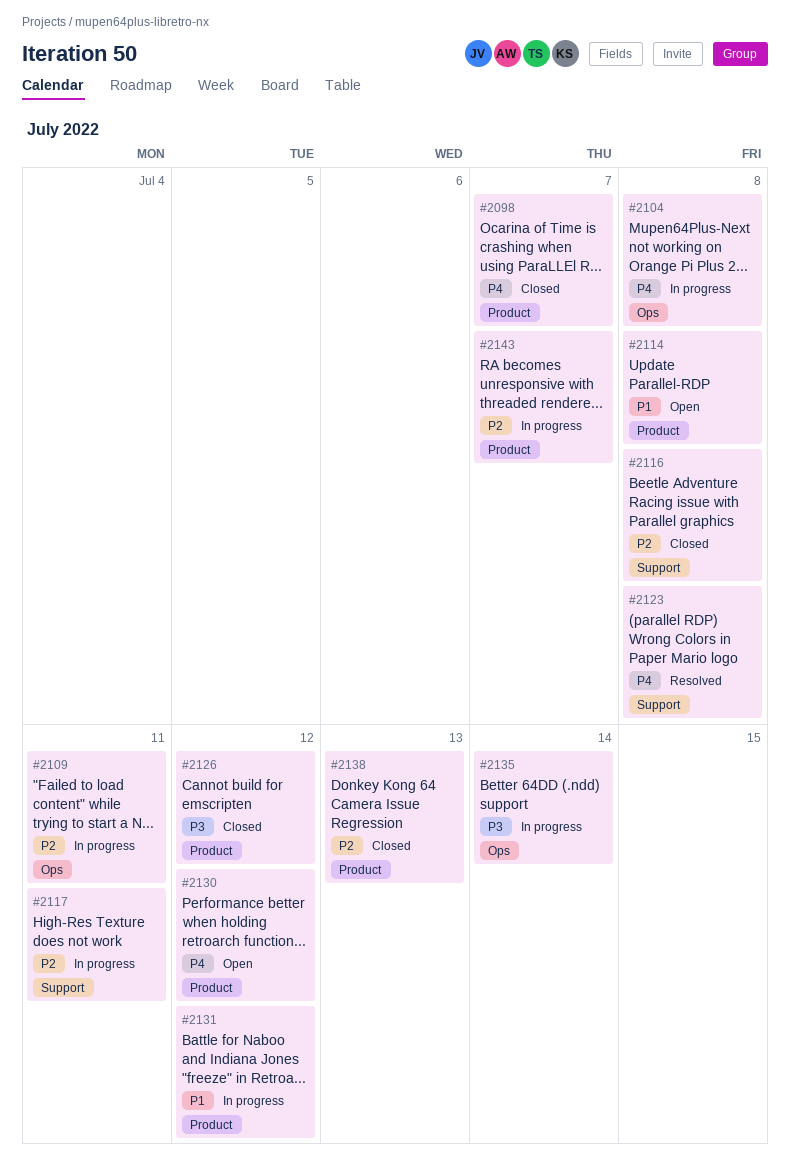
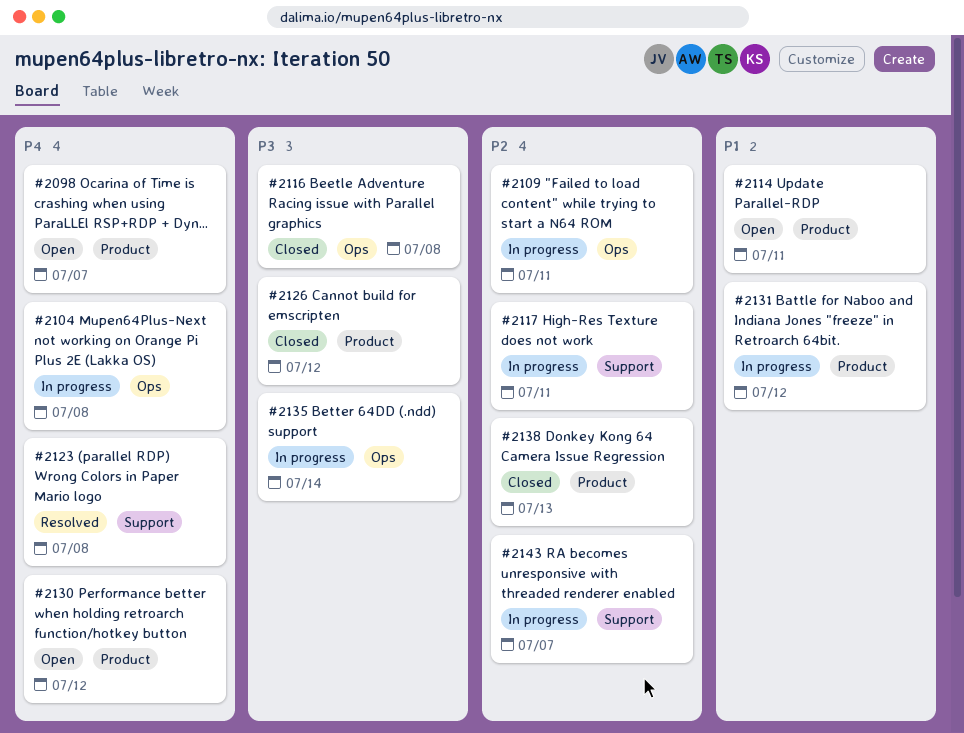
#2098, status: Closed -> Open
#2114, due: Jul 8 -> Jul 11
#2116, priority: P2 -> P3
#2116, label: Support -> Ops
#2143, label: Product -> Support

